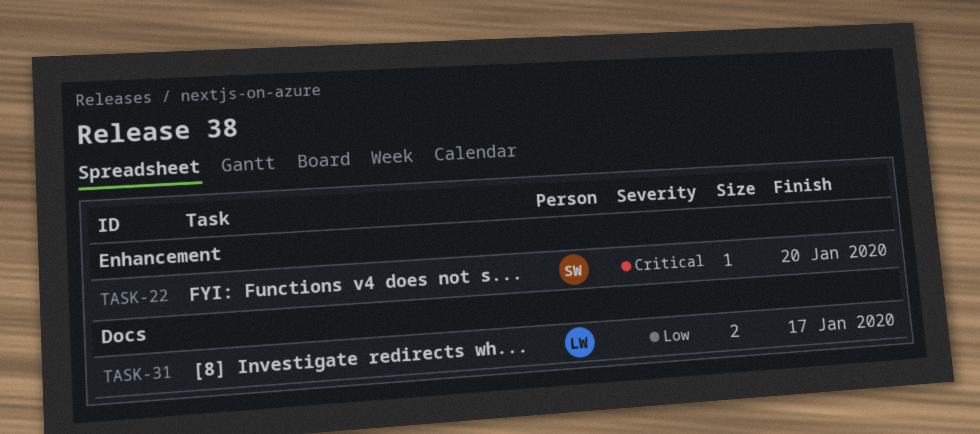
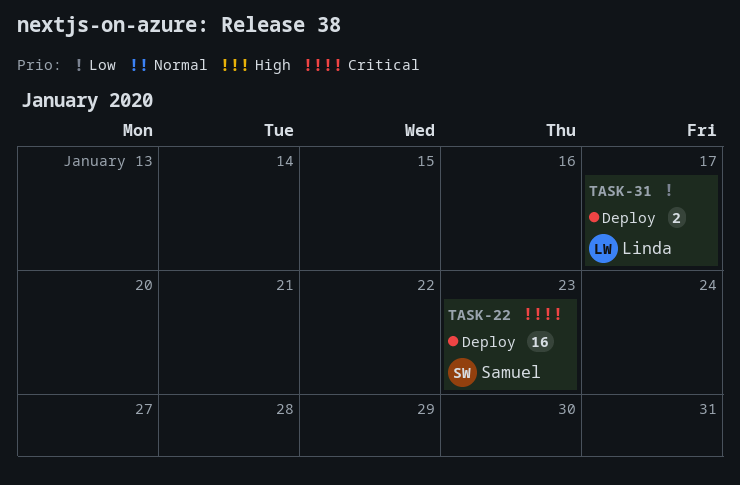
TASK-22, estimate: 1 -> 16
TASK-22, due: Jan 20 -> Jan 23

